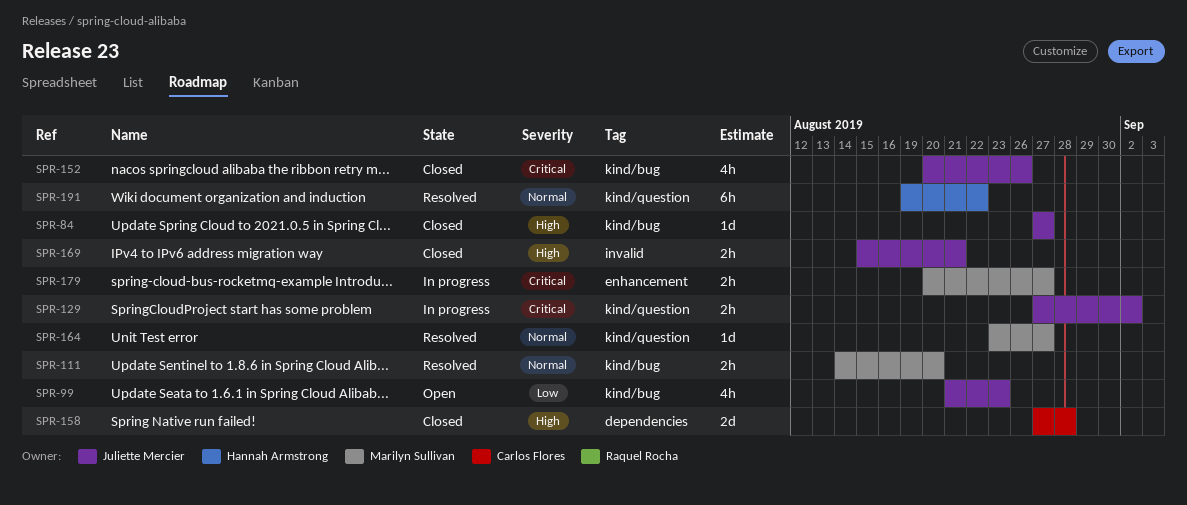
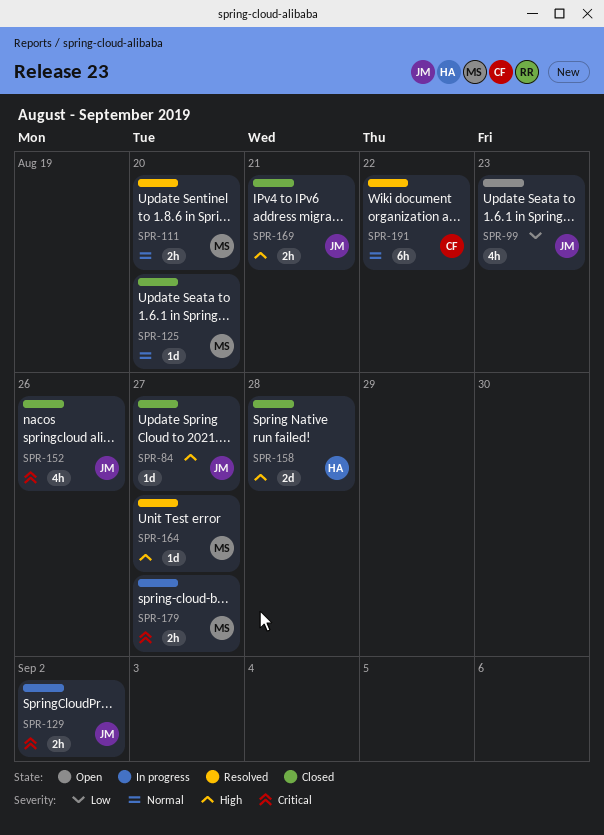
SPR-125: none -> present
SPR-158, owner: Carlos Flores -> Hannah Armstrong
SPR-164, priority: Normal -> High
SPR-191, owner: Hannah Armstrong -> Carlos Flores

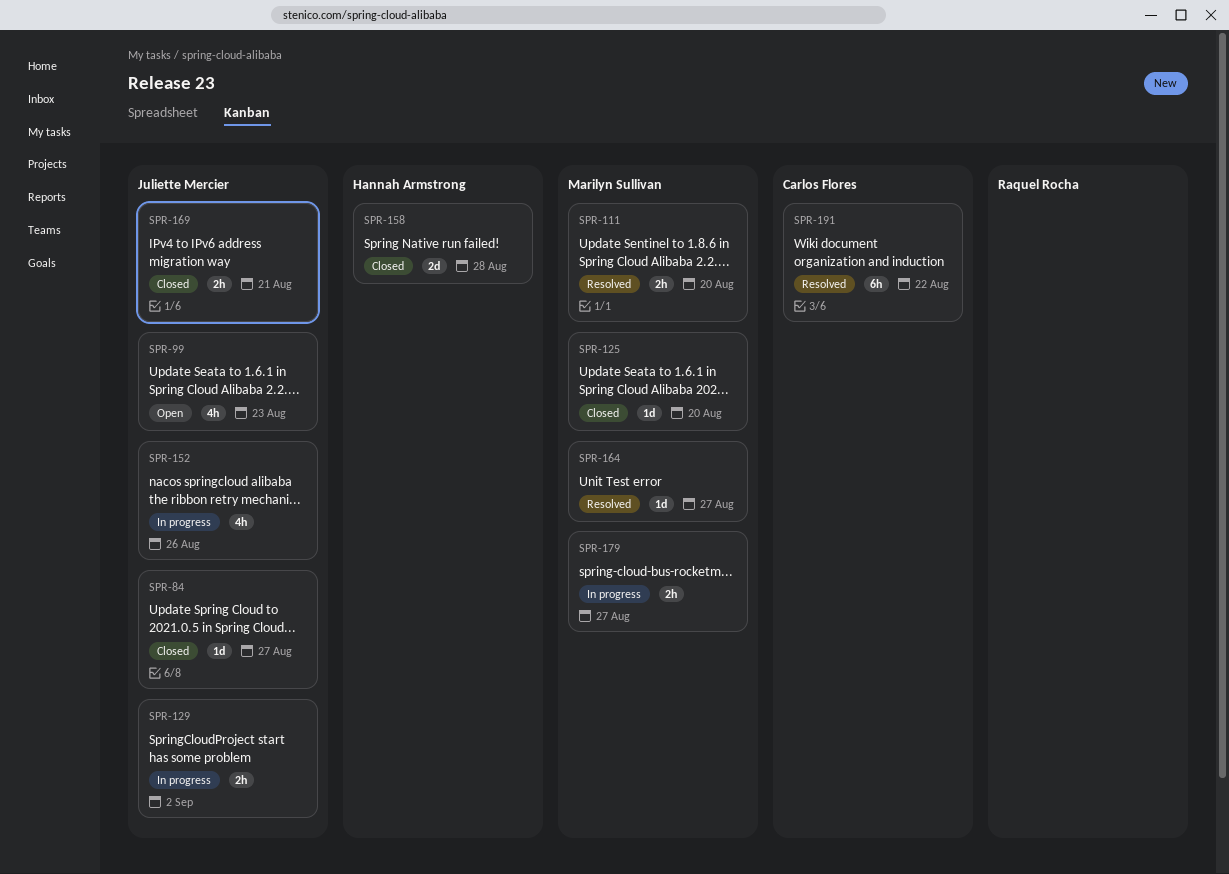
SPR-152, status: Closed -> In progress

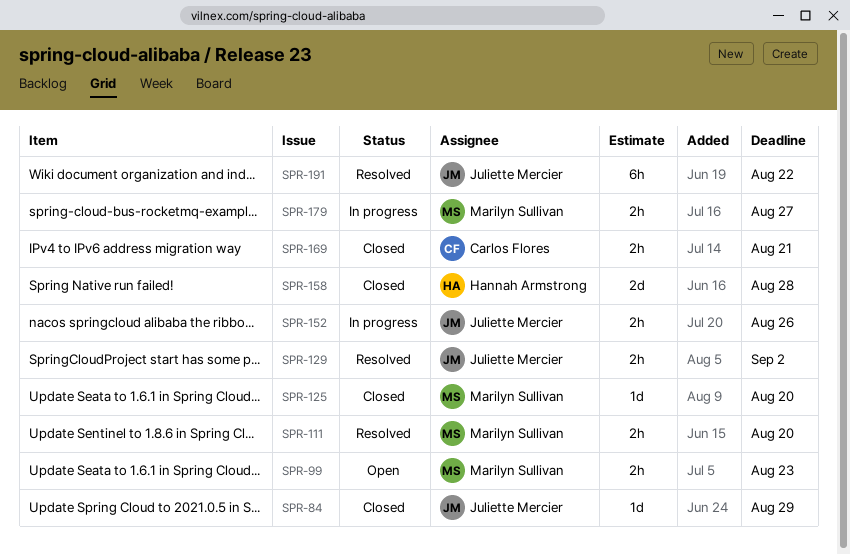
SPR-84, due: Aug 27 -> Aug 29
SPR-99, owner: Juliette Mercier -> Marilyn Sullivan
SPR-99, estimate: 4h -> 2h
SPR-129, status: In progress -> Resolved
SPR-152, estimate: 4h -> 2h
SPR-164: present -> none
SPR-169, owner: Juliette Mercier -> Carlos Flores
SPR-191, owner: Carlos Flores -> Juliette Mercier

